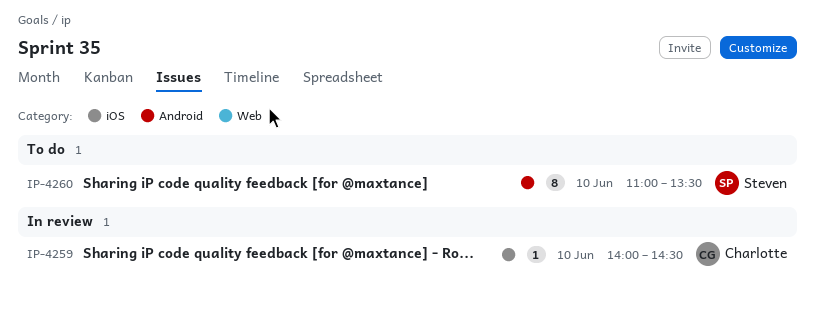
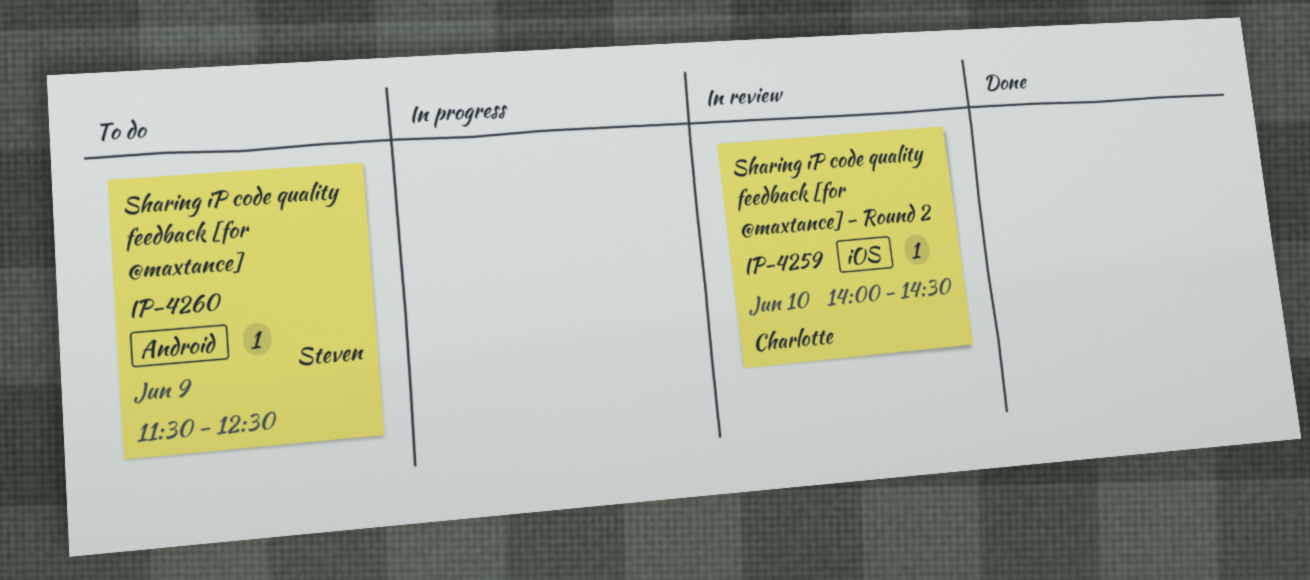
IP-4260, estimate: 8 -> 1
IP-4260, day: Jun 10 -> Jun 9
IP-4260, begins: 11:00 -> 11:30
IP-4260, ends: 13:30 -> 12:30

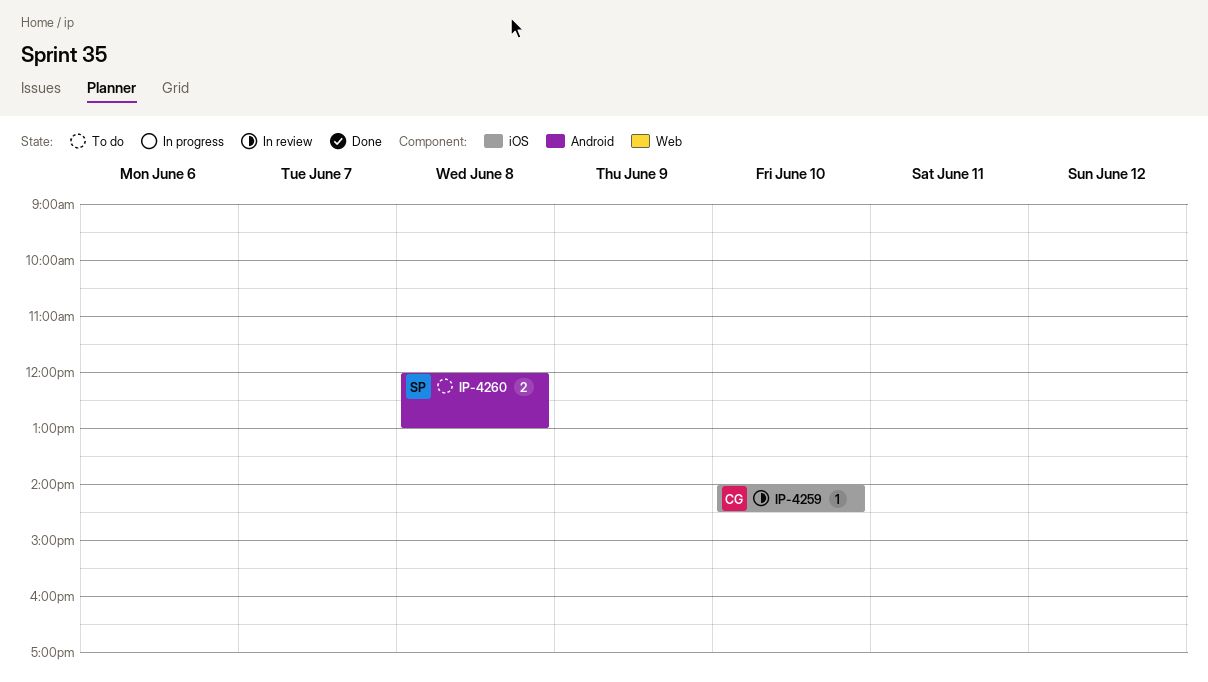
IP-4260, estimate: 1 -> 2
IP-4260, day: Jun 9 -> Jun 8
IP-4260, begins: 11:30 -> 12:00
IP-4260, ends: 12:30 -> 13:00

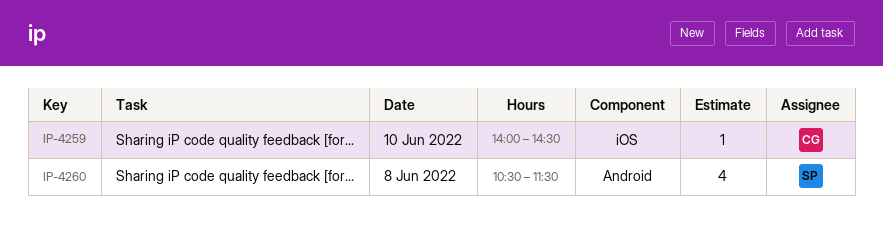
IP-4260, estimate: 2 -> 4
IP-4260, begins: 12:00 -> 10:30
IP-4260, ends: 13:00 -> 11:30

